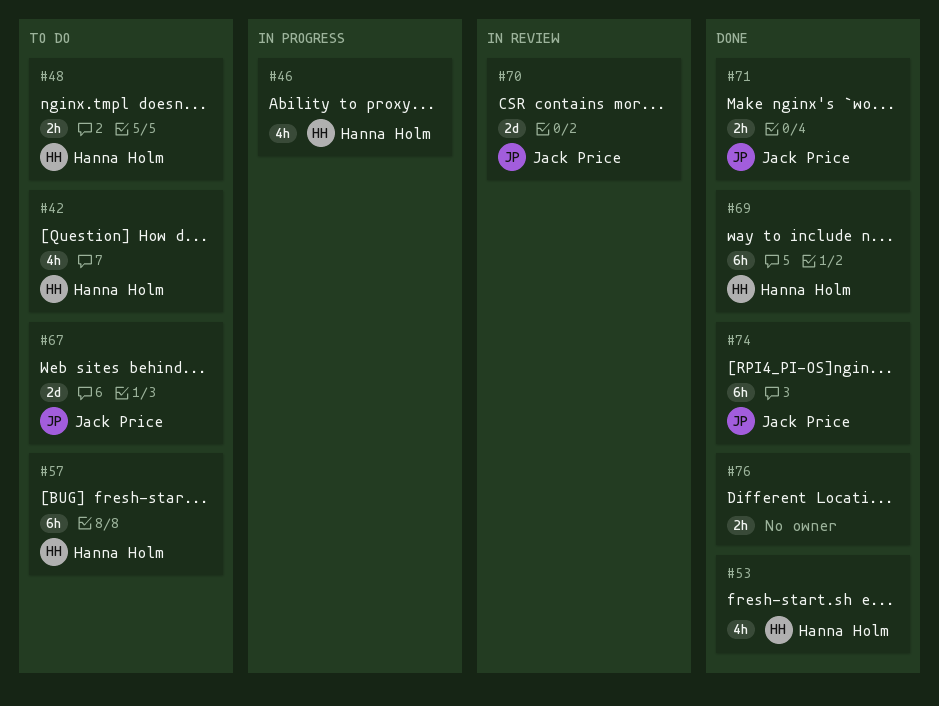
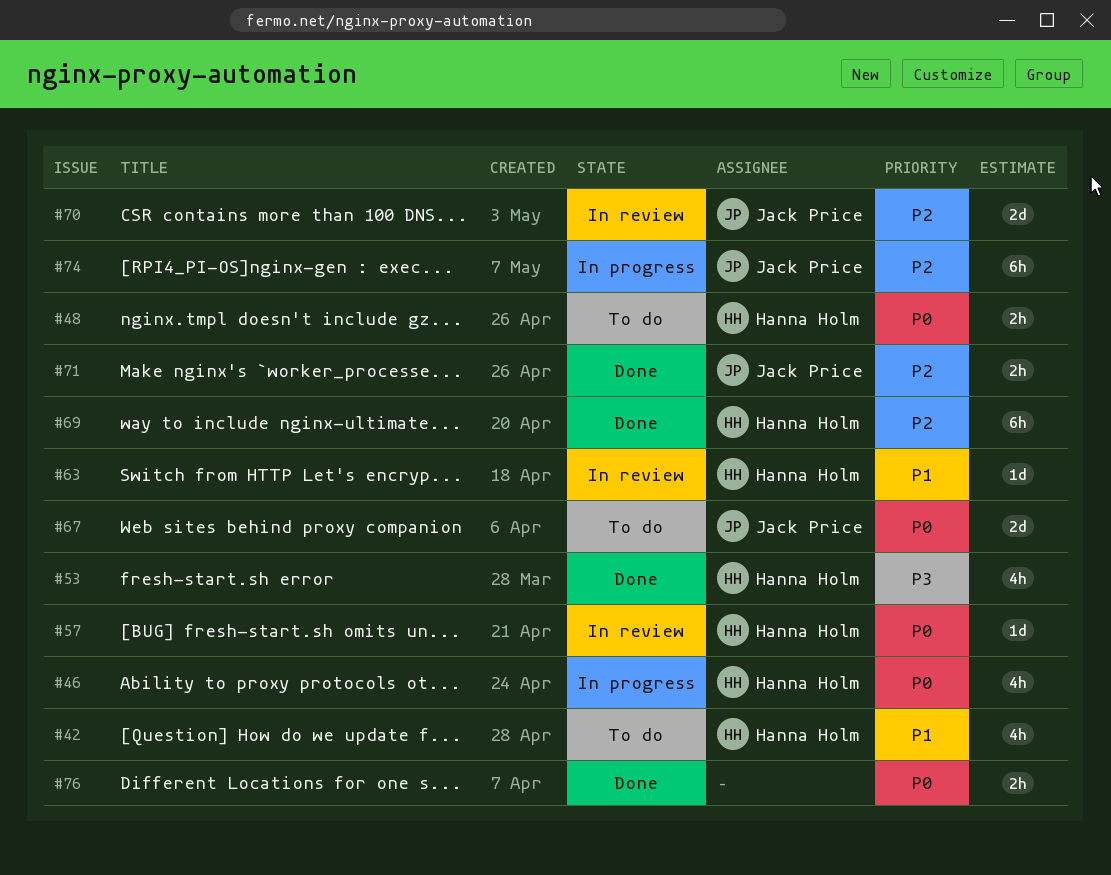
#57, status: To do -> In review
#57, estimate: 6h -> 1d
#63: none -> present
#74, status: Done -> In progress

